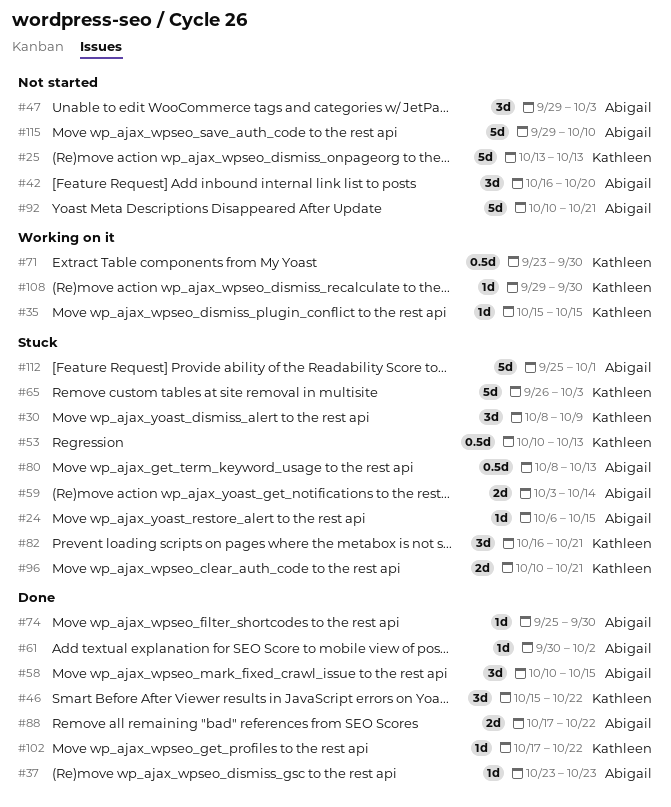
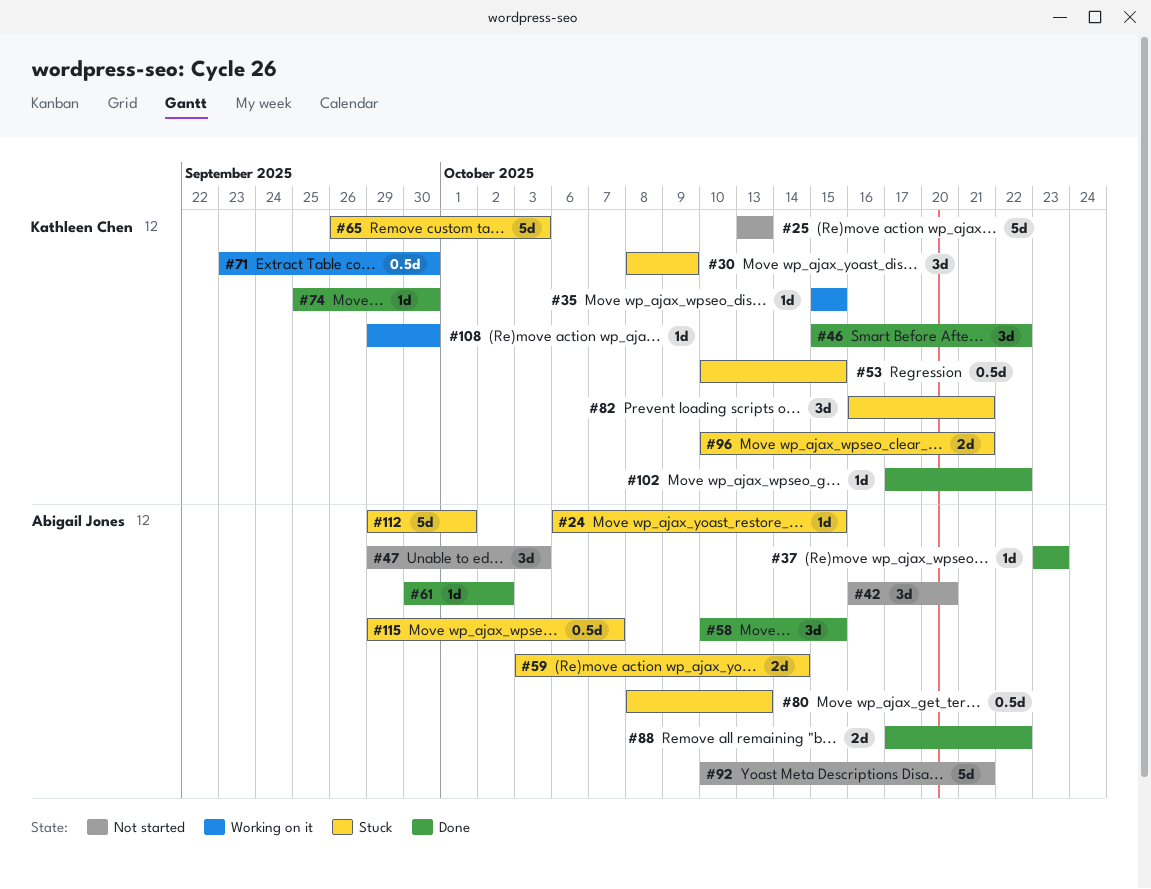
#53, due: Oct 13 -> Oct 15
#74, owner: Abigail Jones -> Kathleen Chen
#112, start: Sep 25 -> Sep 29
#115, status: Not started -> Stuck
#115, estimate: 5d -> 0.5d
#115, due: Oct 10 -> Oct 7

